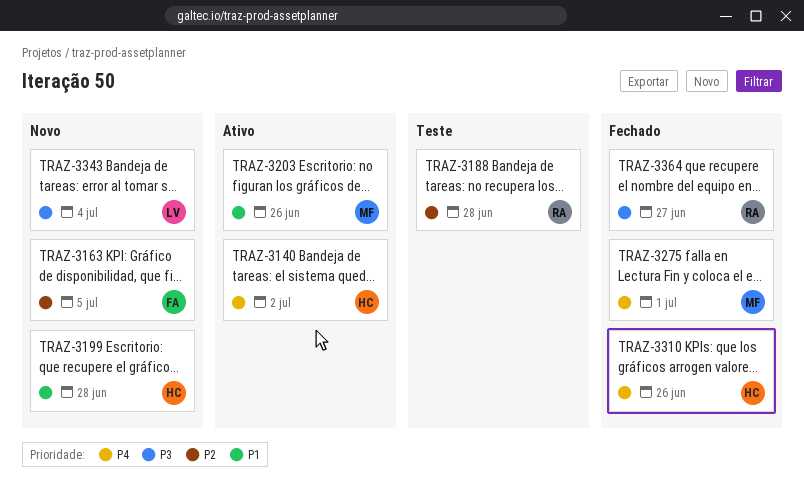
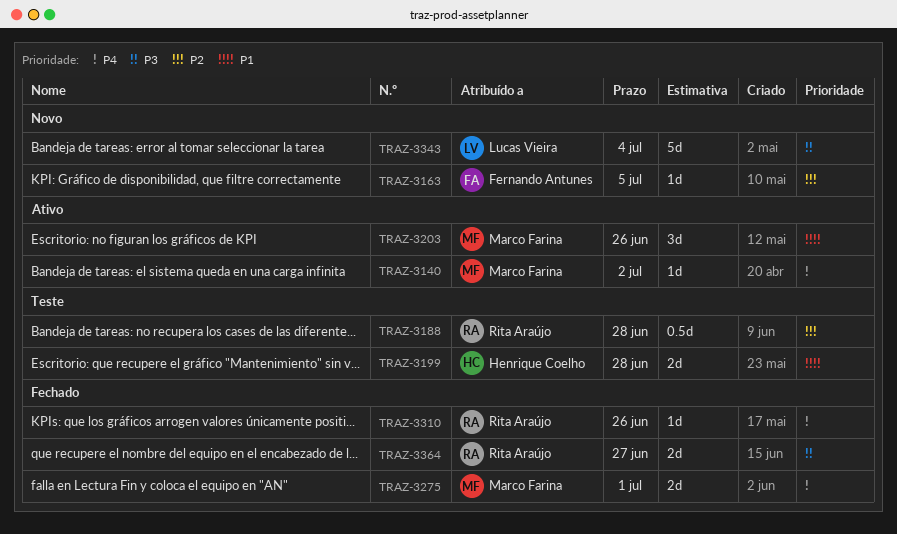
TRAZ-3140, owner: Henrique Coelho -> Marco Farina
TRAZ-3199, status: Novo -> Teste
TRAZ-3310, owner: Henrique Coelho -> Rita Araújo

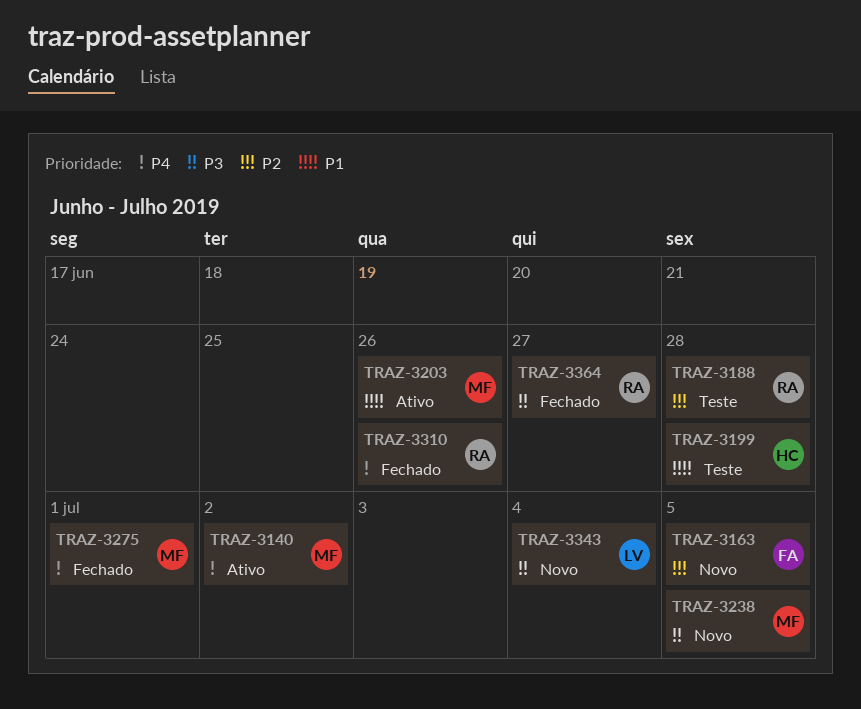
TRAZ-3238: none -> present

